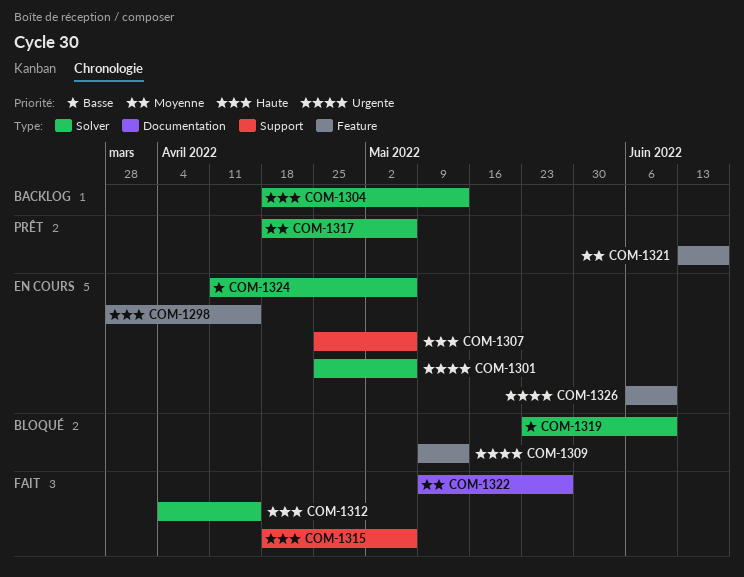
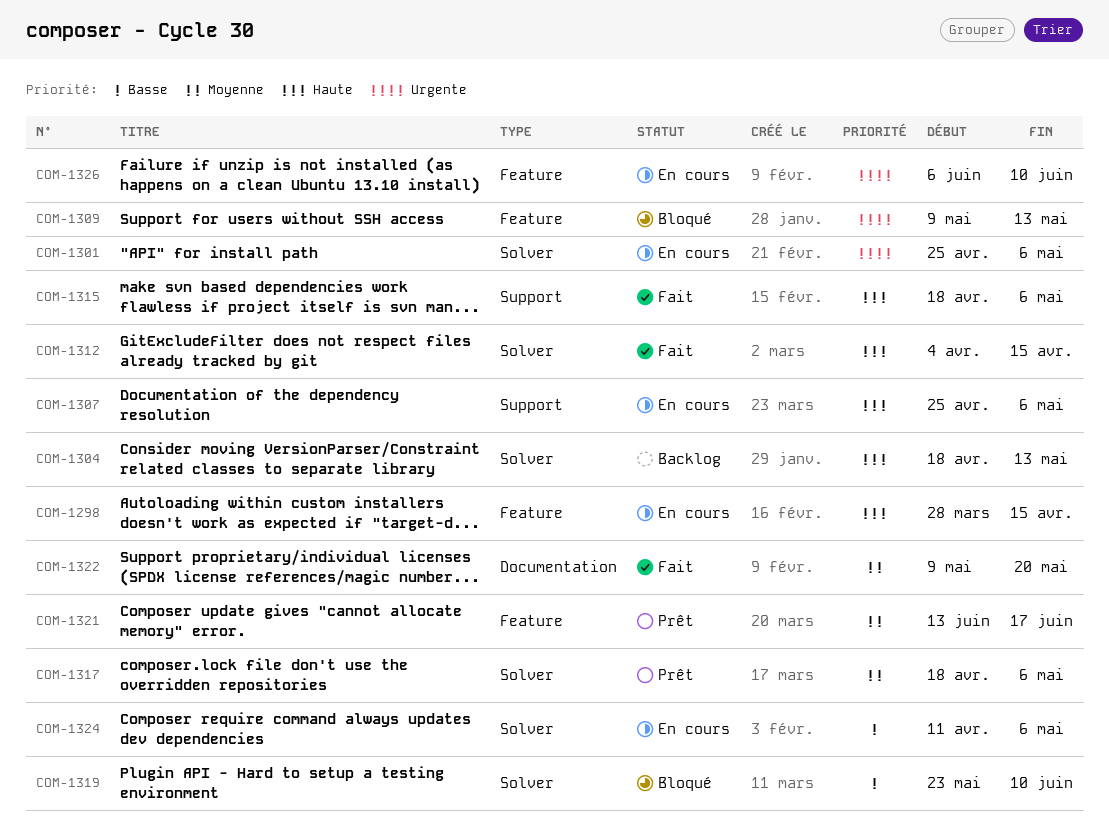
COM-1322, due: May 27 -> May 20

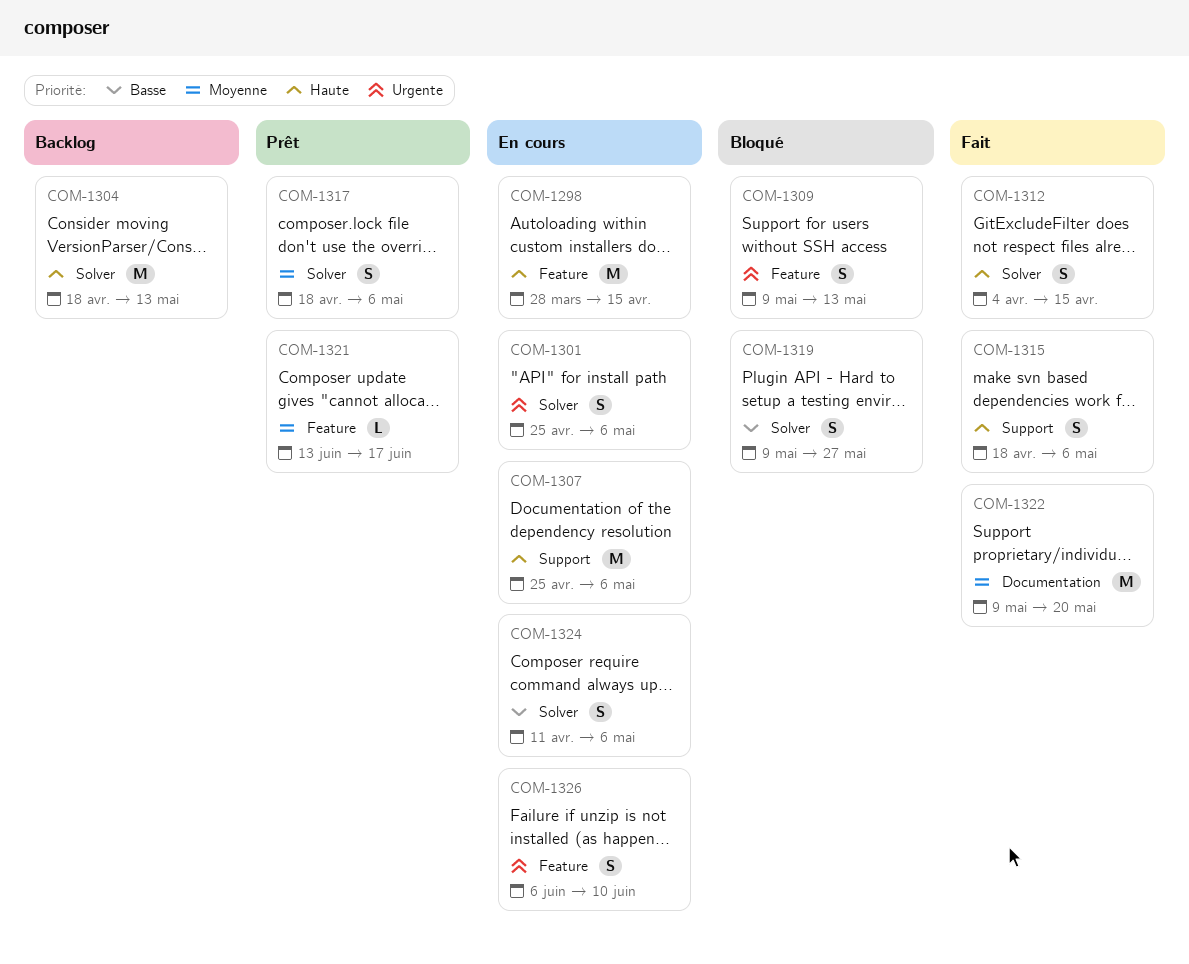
COM-1319, start: May 23 -> May 9
COM-1319, due: Jun 10 -> May 27

